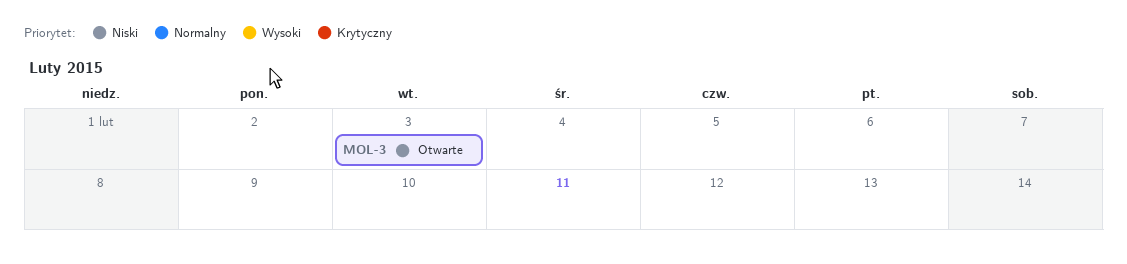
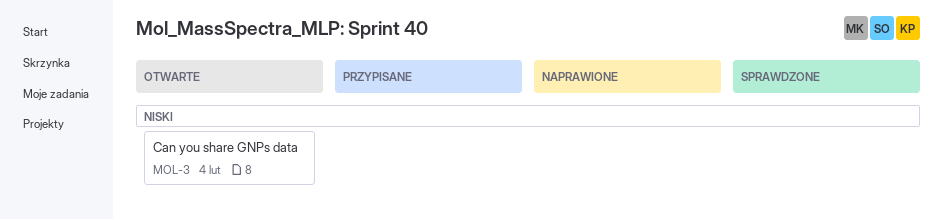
MOL-3, due: Feb 3 -> Feb 4

